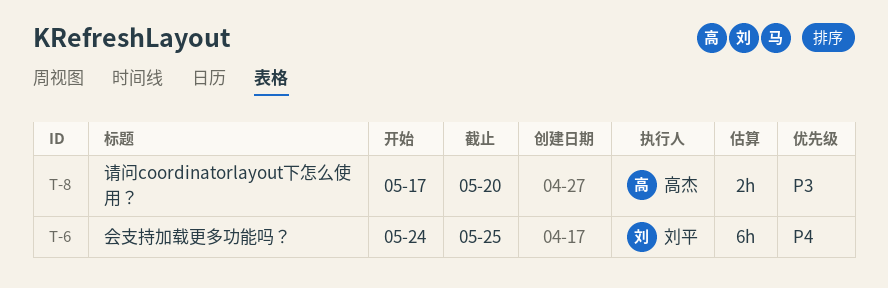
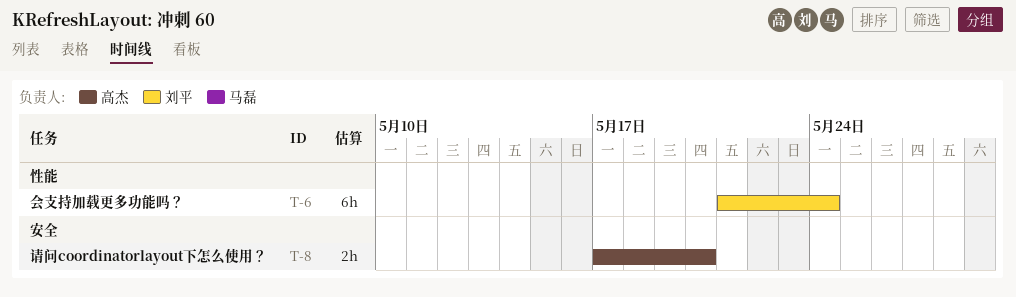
T-6, start: May 24 -> May 21
T-6, due: May 25 -> May 24

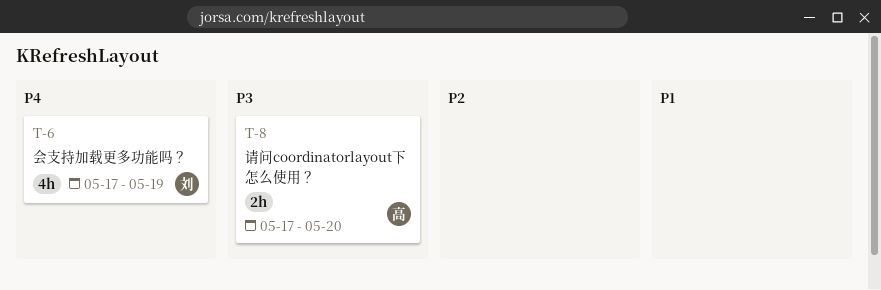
T-6, estimate: 6h -> 4h
T-6, start: May 21 -> May 17
T-6, due: May 24 -> May 19

